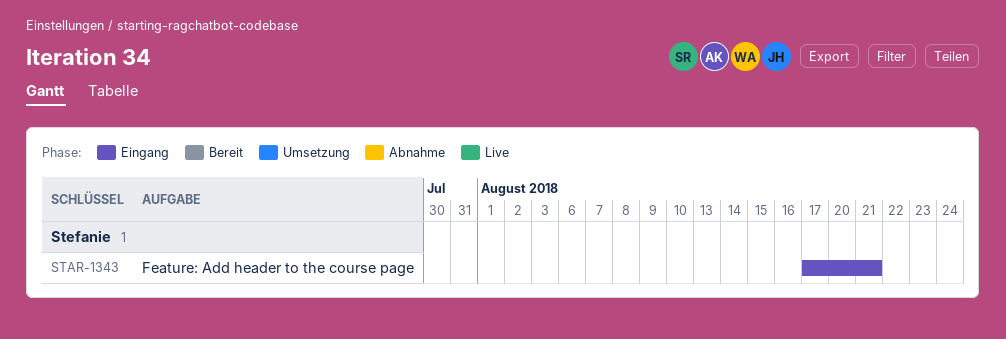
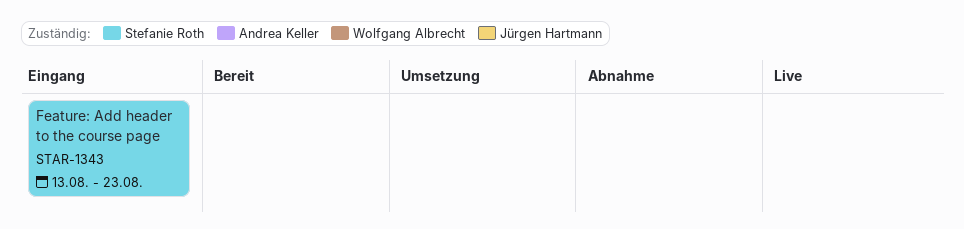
STAR-1343, start: Aug 17 -> Aug 13
STAR-1343, due: Aug 21 -> Aug 23

